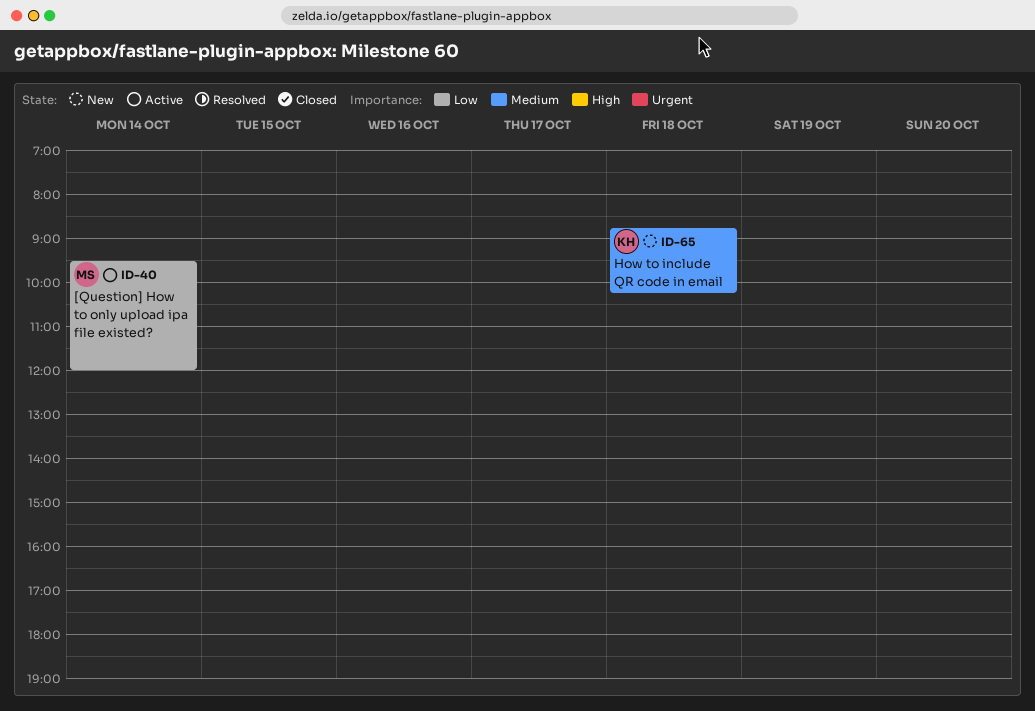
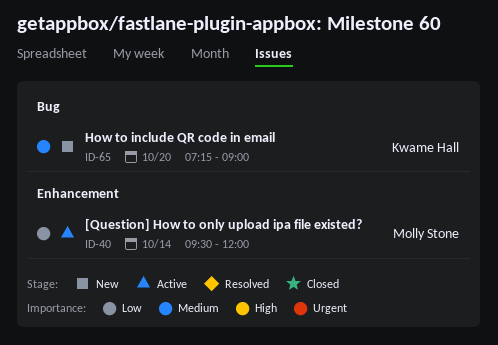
ID-65, day: Oct 18 -> Oct 20
ID-65, begins: 08:45 -> 07:15
ID-65, ends: 10:15 -> 09:00

